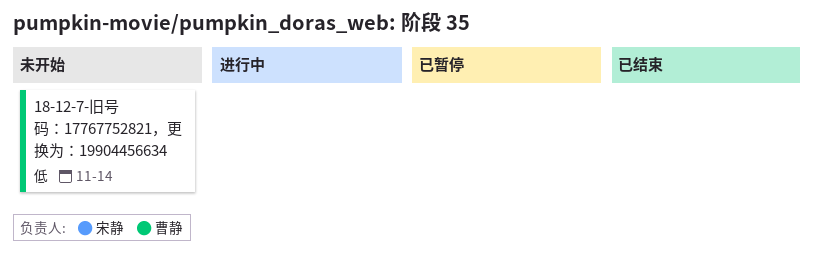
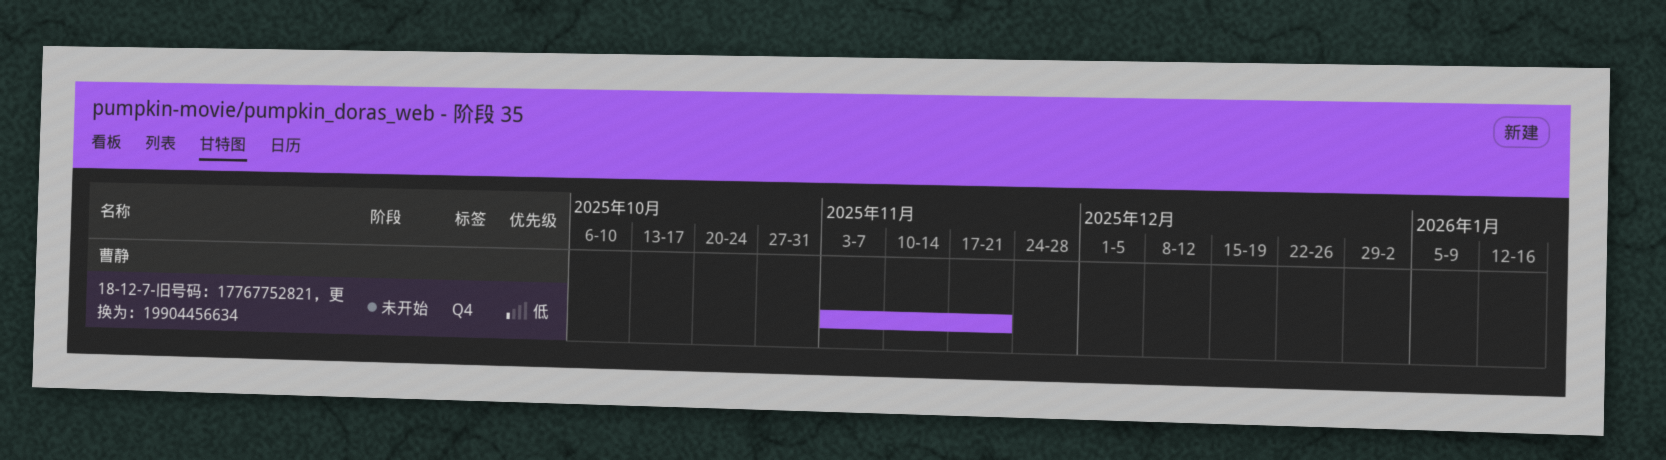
18-12-7-旧号码：17767752821，更换为：19904456634, due: Nov 14 -> Nov 21

